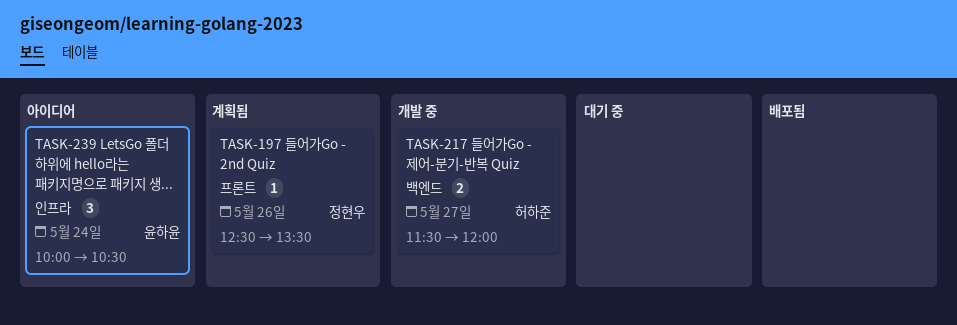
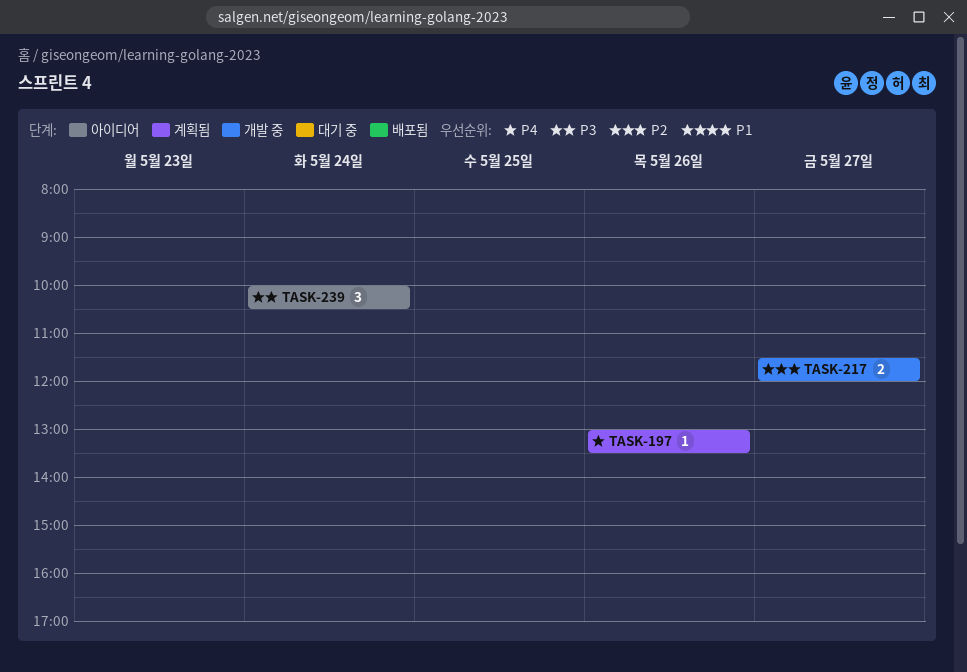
TASK-197, begins: 12:30 -> 13:00

